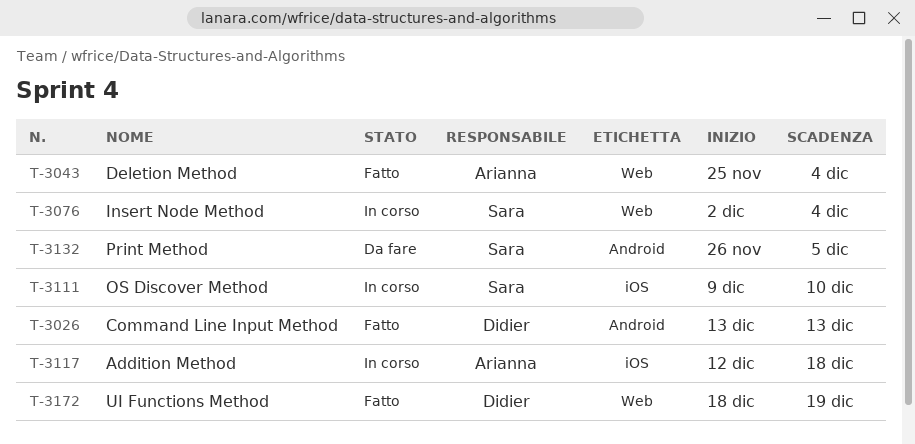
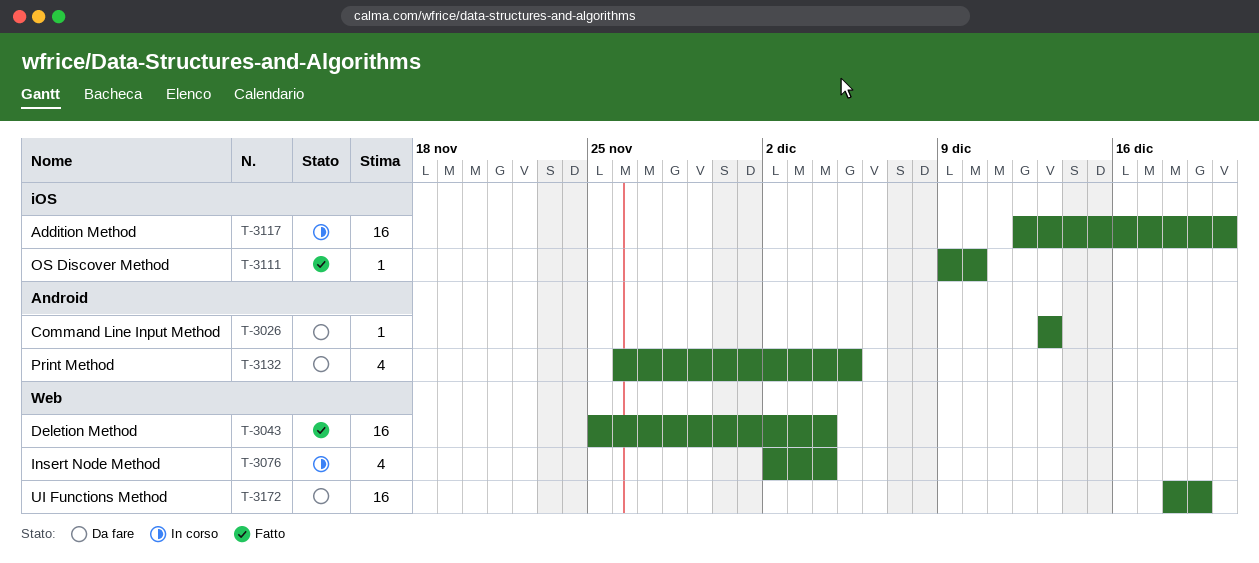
T-3026, status: Fatto -> Da fare
T-3111, status: In corso -> Fatto
T-3117, due: Dec 18 -> Dec 20
T-3172, status: Fatto -> Da fare

